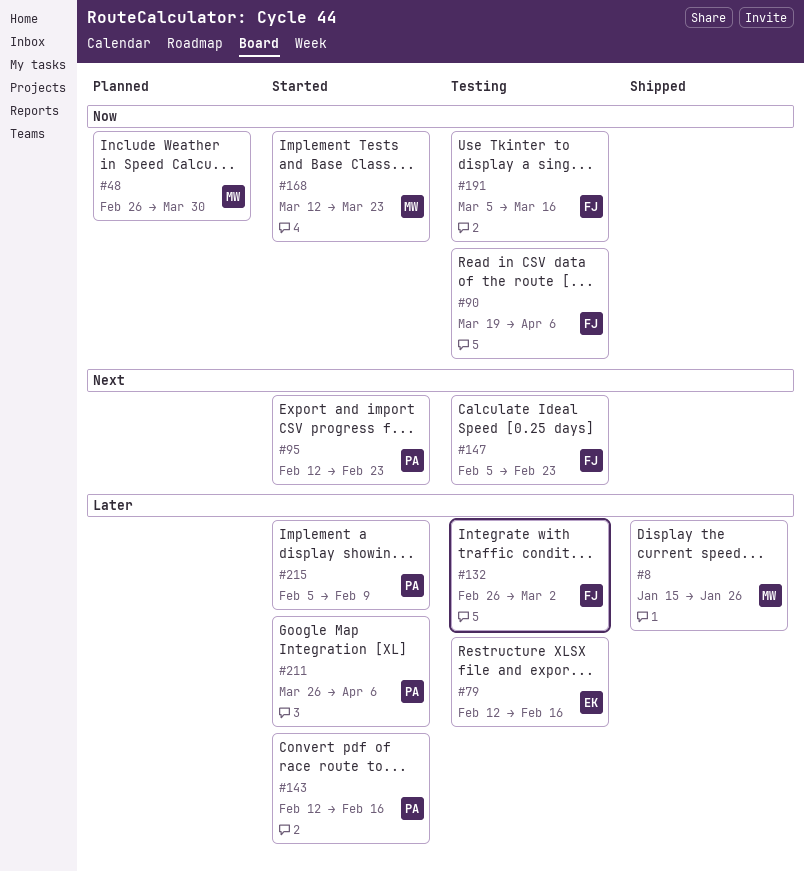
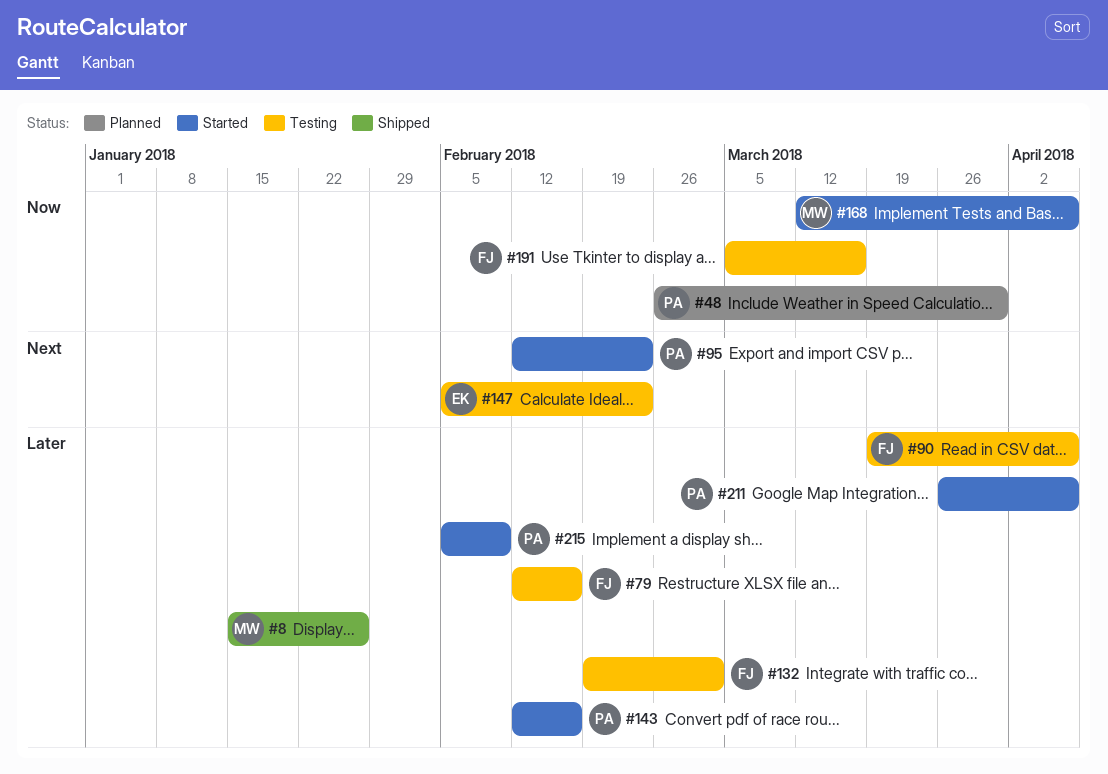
#48, owner: MW -> PA
#79, owner: EK -> FJ
#90, priority: Now -> Later
#132, start: Feb 26 -> Feb 19
#147, owner: FJ -> EK
#168, due: Mar 23 -> Apr 6

